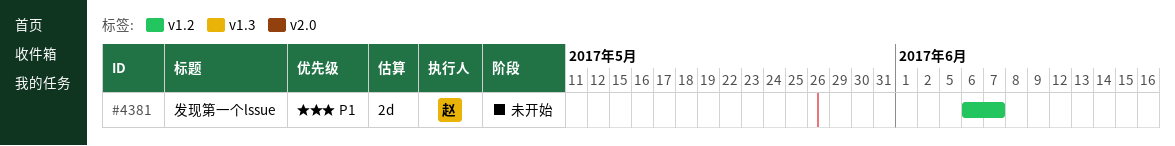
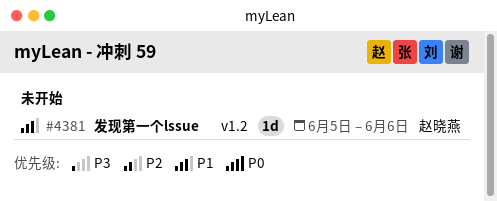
#4381, estimate: 2d -> 1d
#4381, start: Jun 6 -> Jun 5
#4381, due: Jun 7 -> Jun 6

